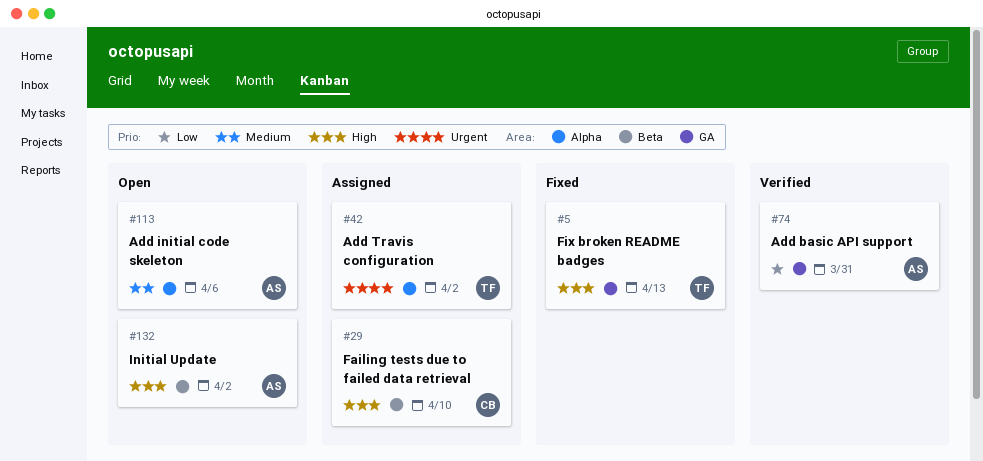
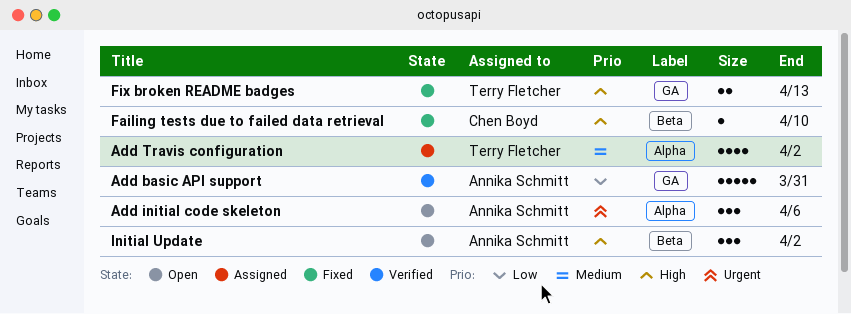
Add initial code skeleton, priority: Medium -> Urgent
Add Travis configuration, priority: Urgent -> Medium
Failing tests due to failed data retrieval, status: Assigned -> Fixed

